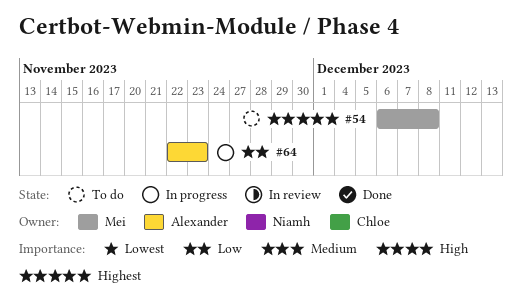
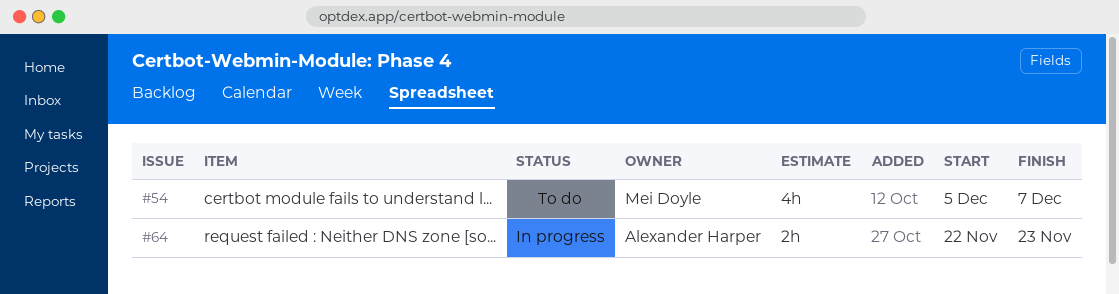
#54, start: Dec 6 -> Dec 5
#54, due: Dec 8 -> Dec 7

